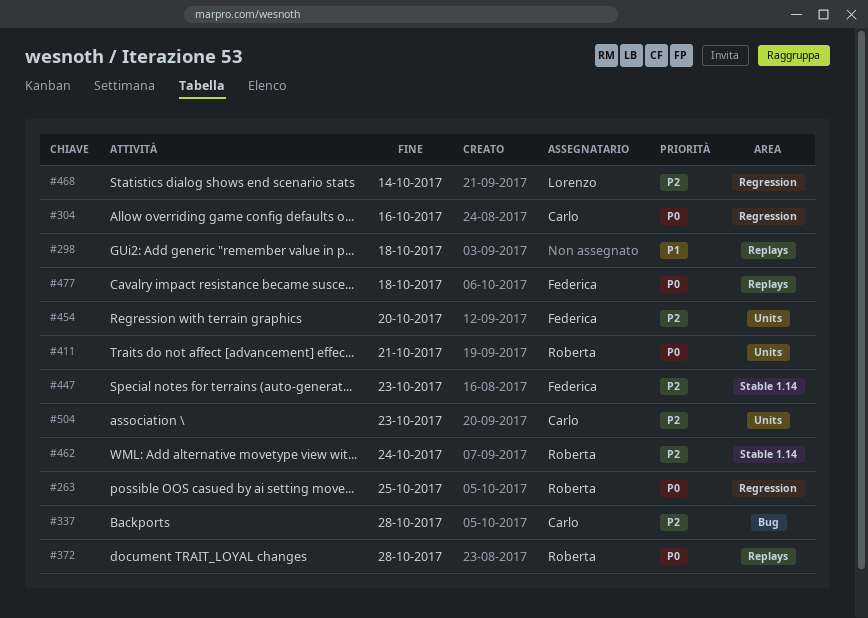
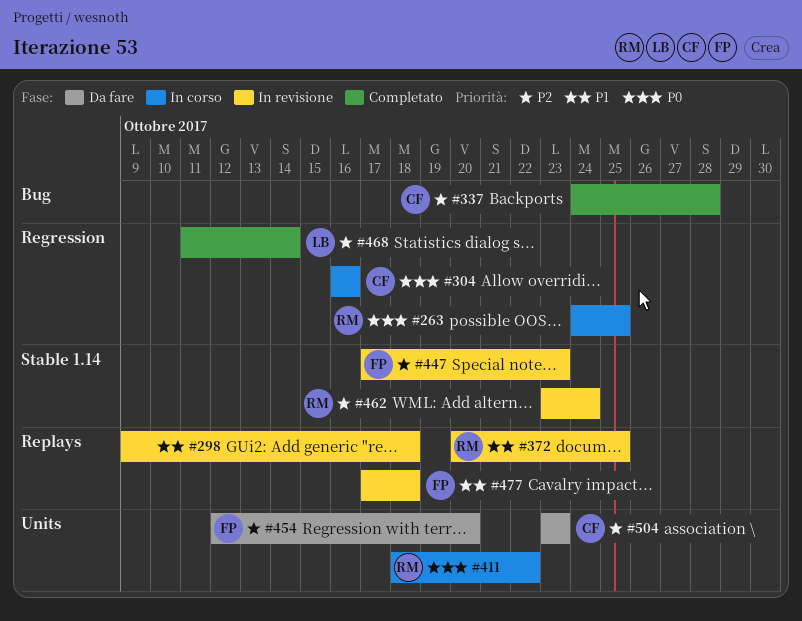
#372, priority: P0 -> P1
#372, due: Oct 28 -> Oct 25
#411, due: Oct 21 -> Oct 22
#477, priority: P0 -> P1

